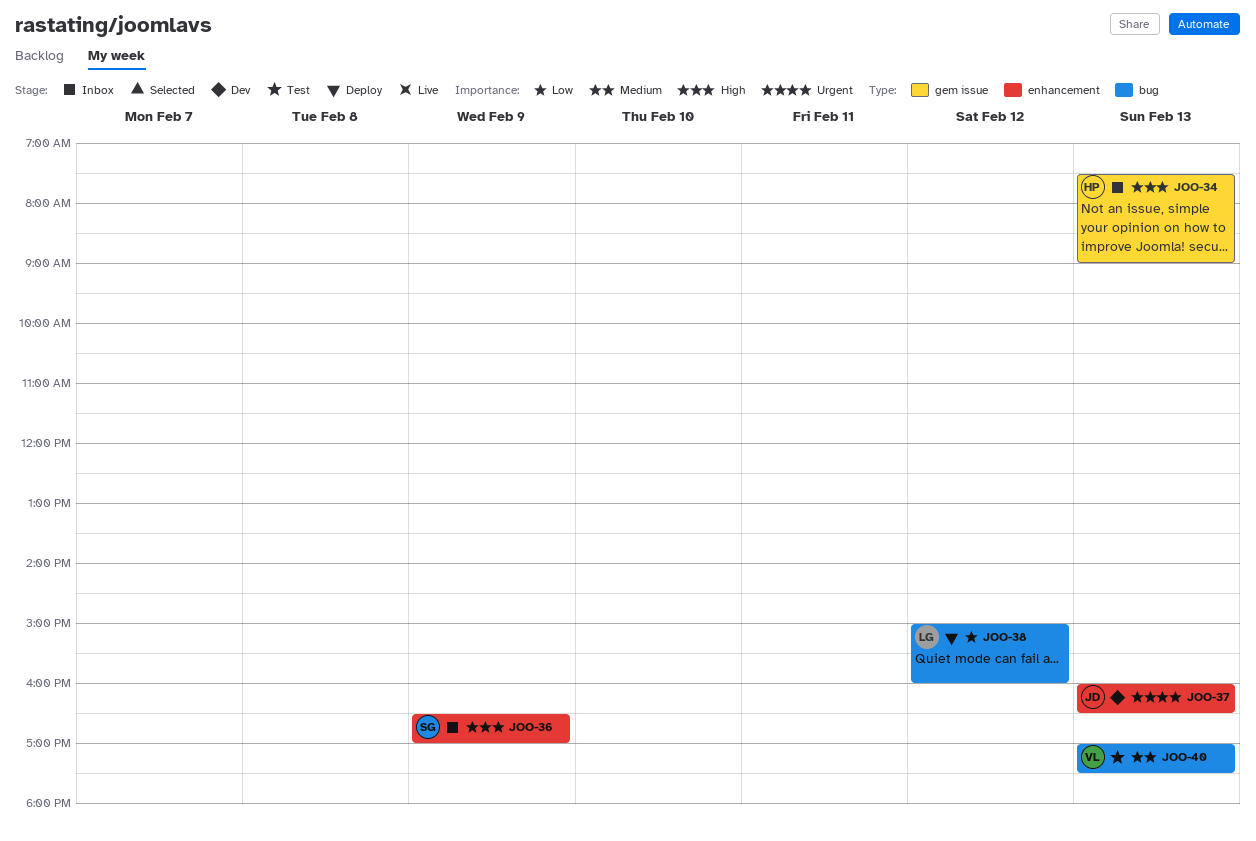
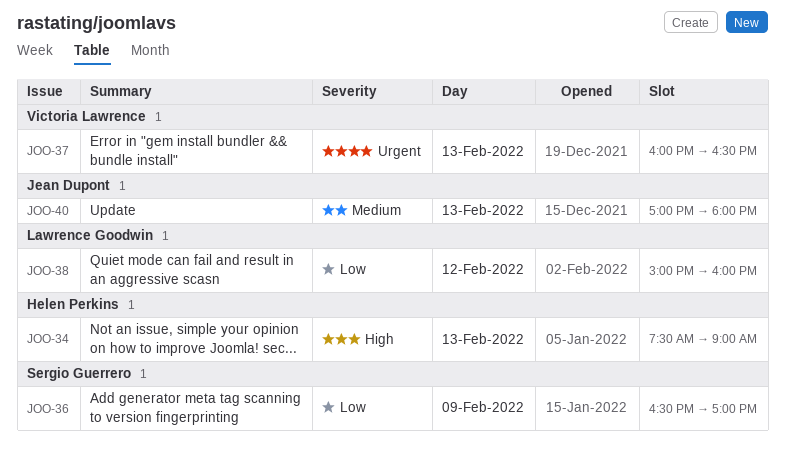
JOO-36, priority: High -> Low
JOO-37, owner: Jean Dupont -> Victoria Lawrence
JOO-40, owner: Victoria Lawrence -> Jean Dupont
JOO-40, ends: 17:30 -> 18:00

